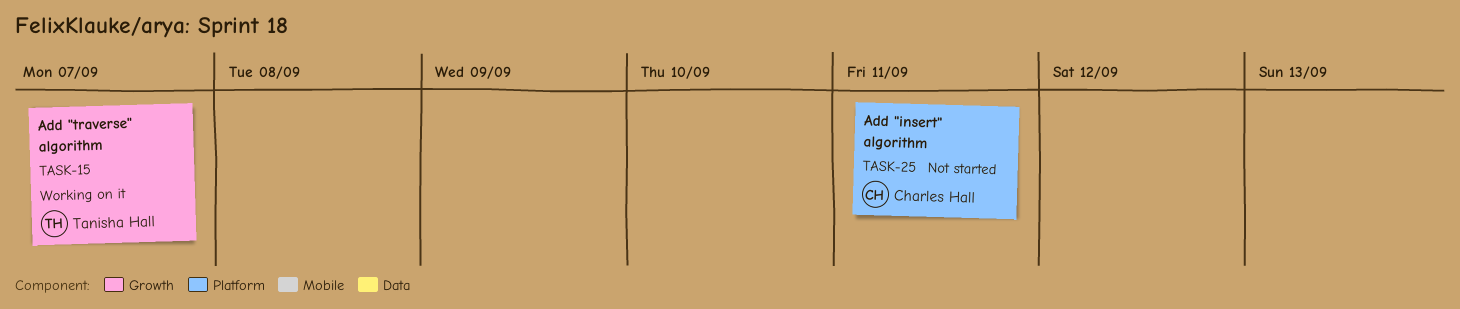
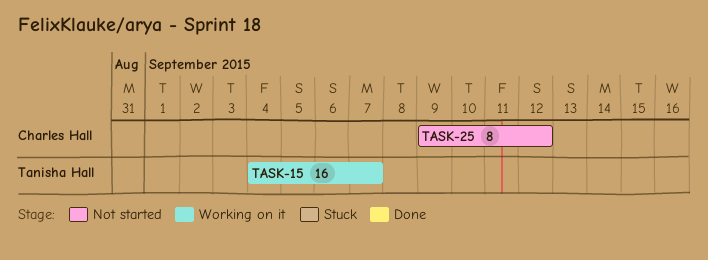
TASK-25, due: Sep 11 -> Sep 12

